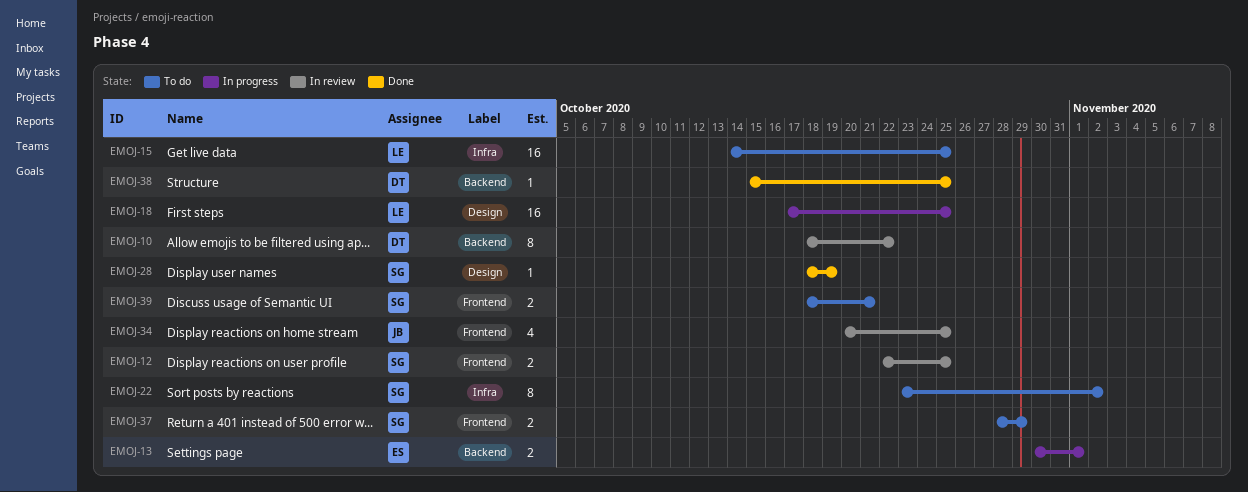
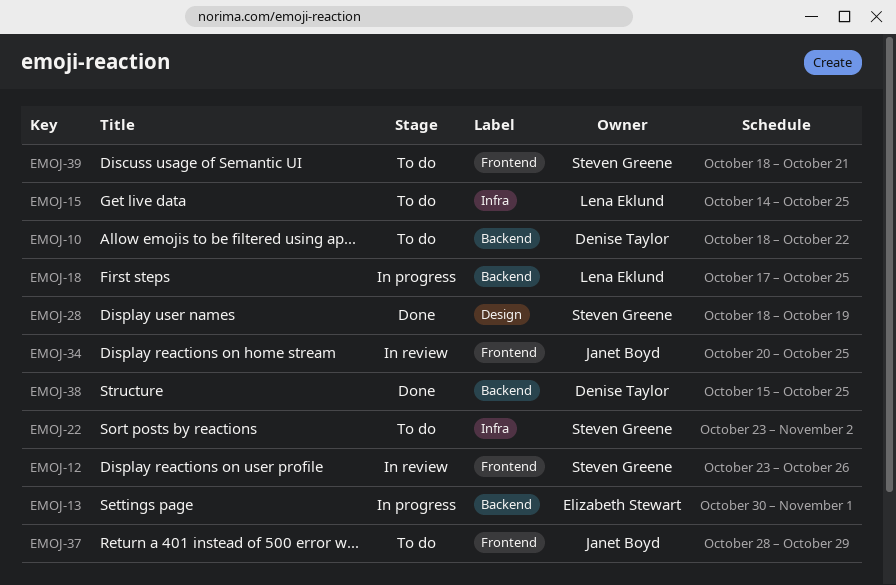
EMOJ-10, status: In review -> To do
EMOJ-12, start: Oct 22 -> Oct 23
EMOJ-12, due: Oct 25 -> Oct 26
EMOJ-18, label: Design -> Backend
EMOJ-37, owner: Steven Greene -> Janet Boyd

